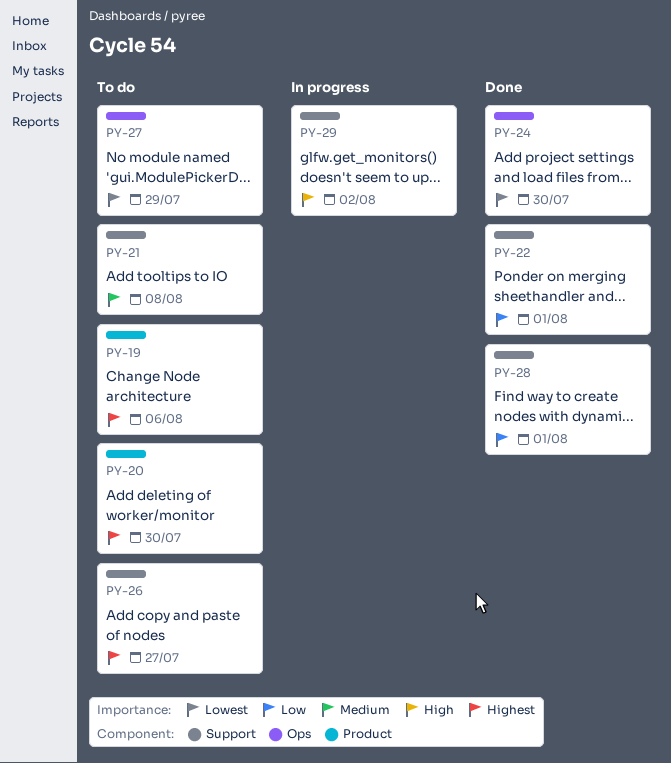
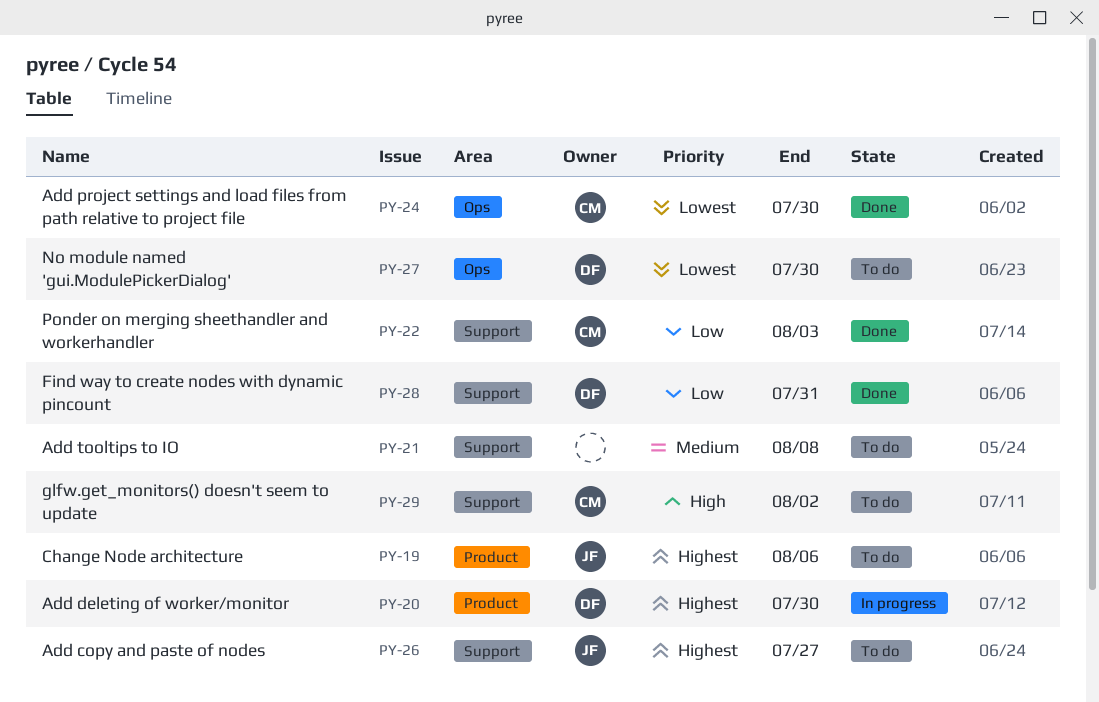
PY-20, status: To do -> In progress
PY-22, due: Aug 1 -> Aug 3
PY-27, due: Jul 29 -> Jul 30
PY-28, due: Aug 1 -> Jul 31
PY-29, status: In progress -> To do

